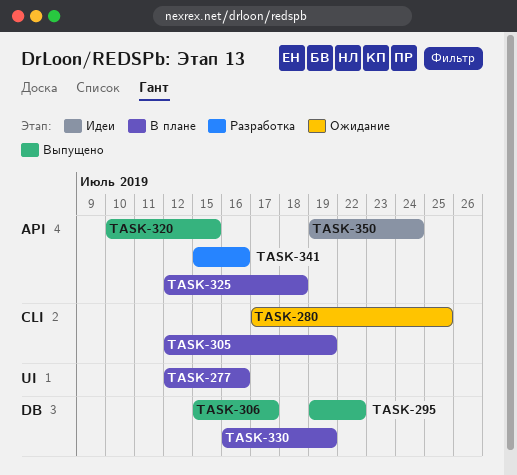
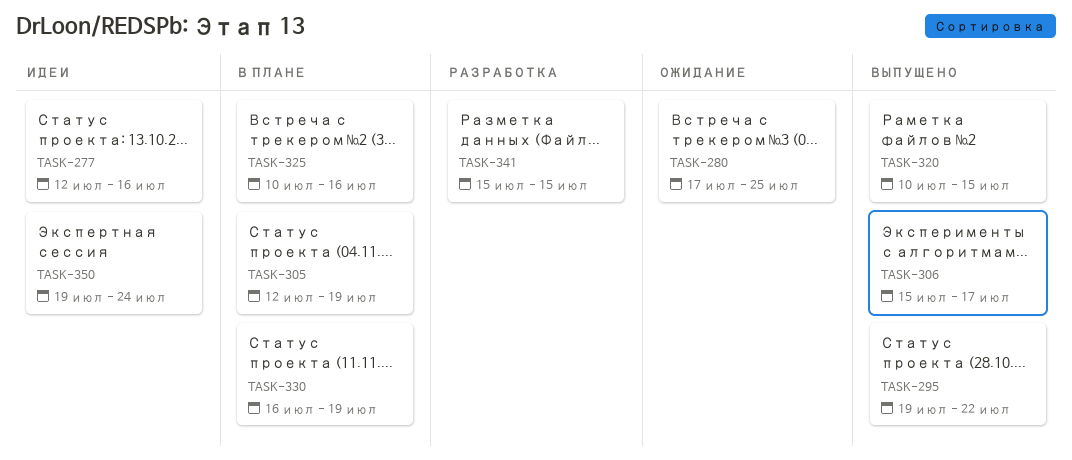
TASK-277, status: В плане -> Идеи
TASK-325, start: Jul 12 -> Jul 10
TASK-325, due: Jul 18 -> Jul 16
TASK-341, due: Jul 16 -> Jul 15

